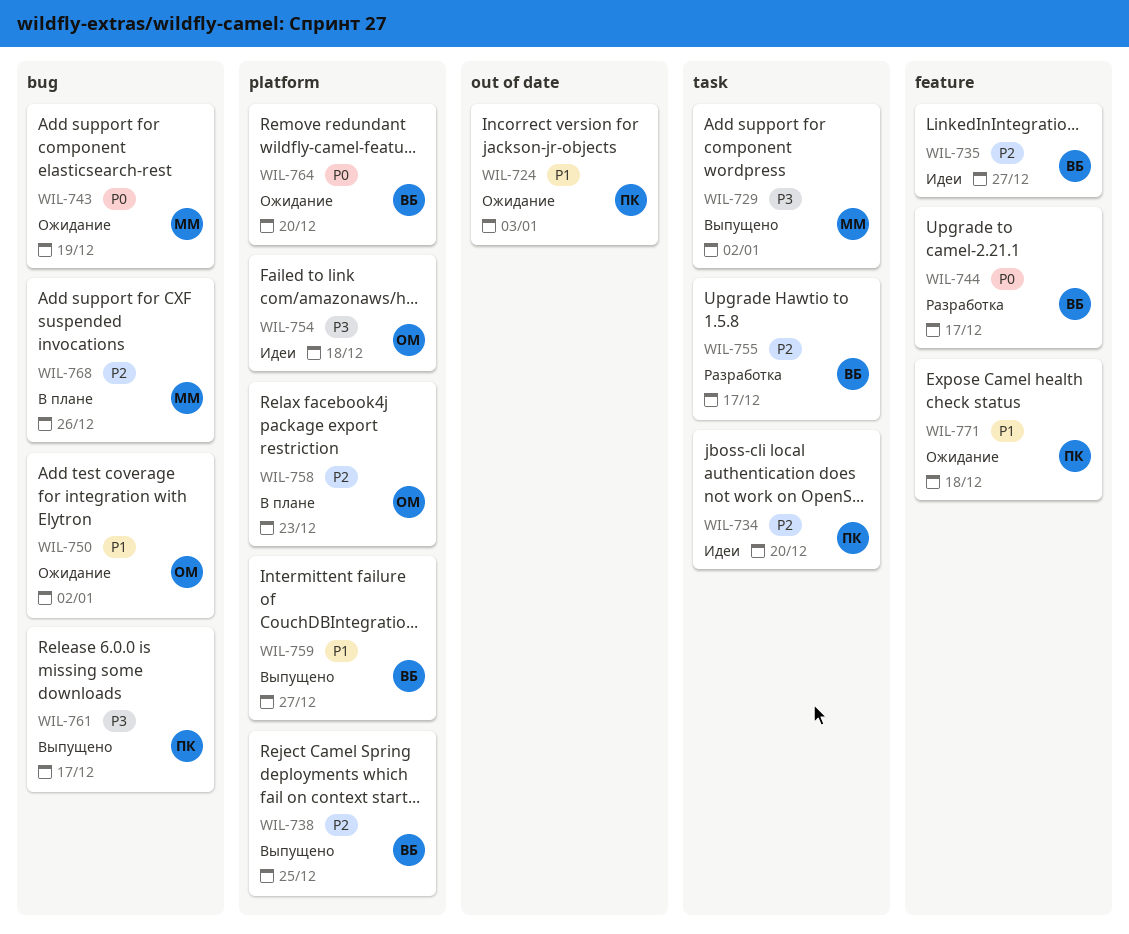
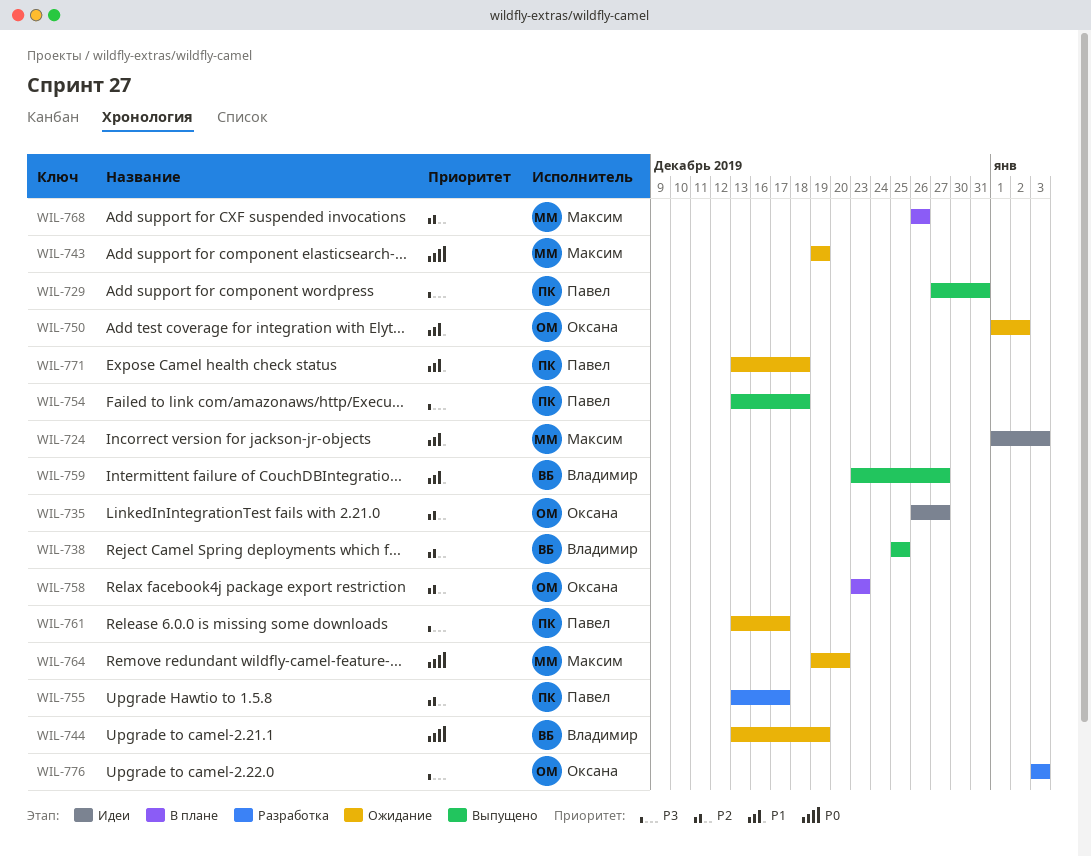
WIL-724, status: Ожидание -> Идеи
WIL-724, owner: Павел -> Максим
WIL-729, owner: Максим -> Павел
WIL-729, due: Jan 2 -> Dec 31
WIL-734: present -> none
WIL-735, owner: Владимир -> Оксана
WIL-744, status: Разработка -> Ожидание
WIL-744, due: Dec 17 -> Dec 19
WIL-754, status: Идеи -> Выпущено
WIL-754, owner: Оксана -> Павел
WIL-755, owner: Владимир -> Павел
WIL-761, status: Выпущено -> Ожидание
WIL-764, owner: Владимир -> Максим
WIL-776: none -> present

